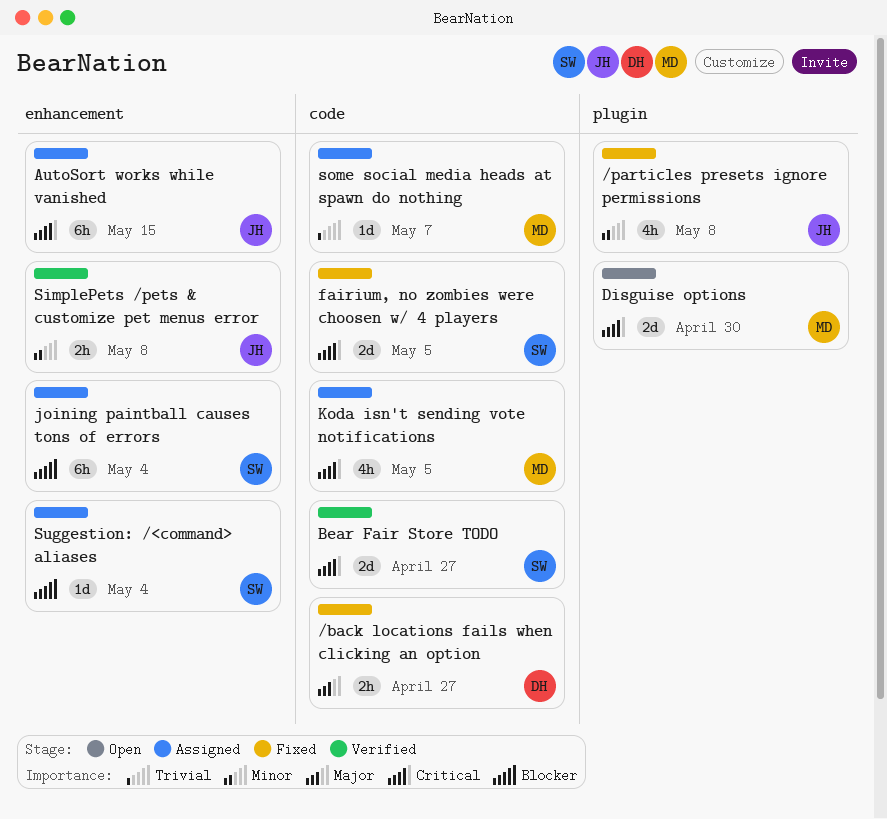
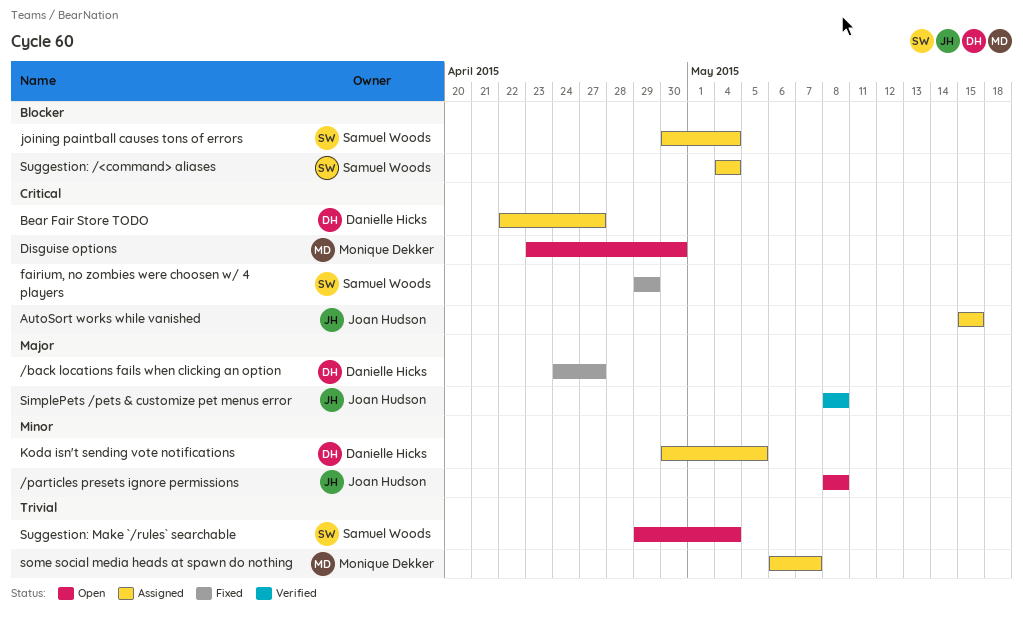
/particles presets ignore permissions, status: Fixed -> Open
Bear Fair Store TODO, status: Verified -> Assigned
Bear Fair Store TODO, owner: Samuel Woods -> Danielle Hicks
fairium, no zombies were choosen w/ 4 players, due: May 5 -> Apr 29
Koda isn't sending vote notifications, owner: Monique Dekker -> Danielle Hicks
Koda isn't sending vote notifications, priority: Critical -> Minor
SimplePets /pets & customize pet menus error, priority: Minor -> Major
Suggestion: Make `/rules` searchable: none -> present

